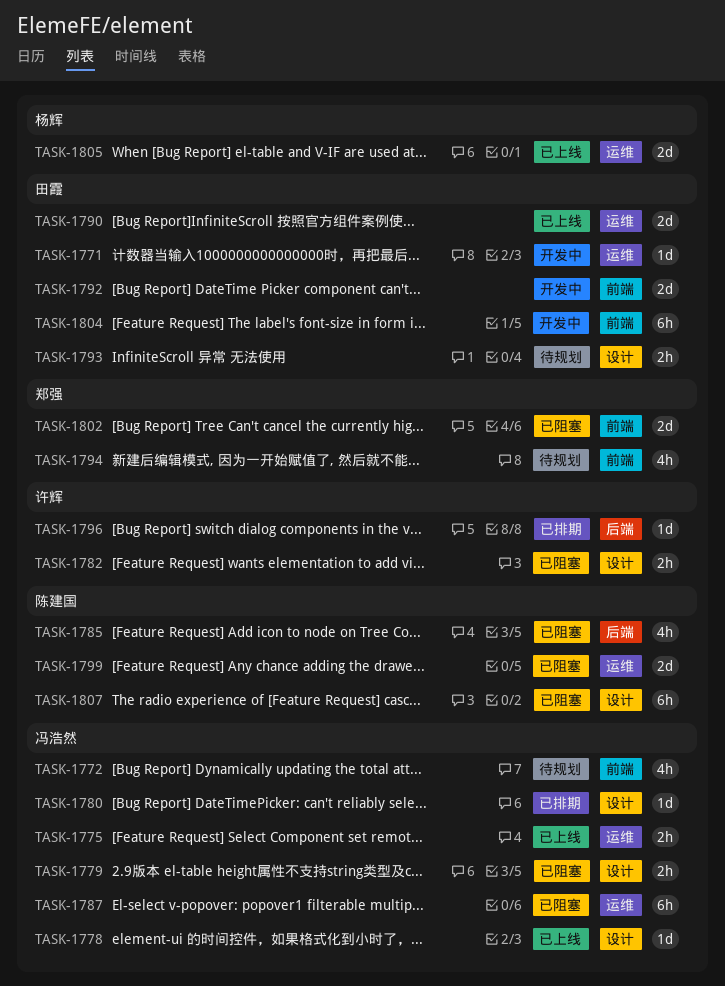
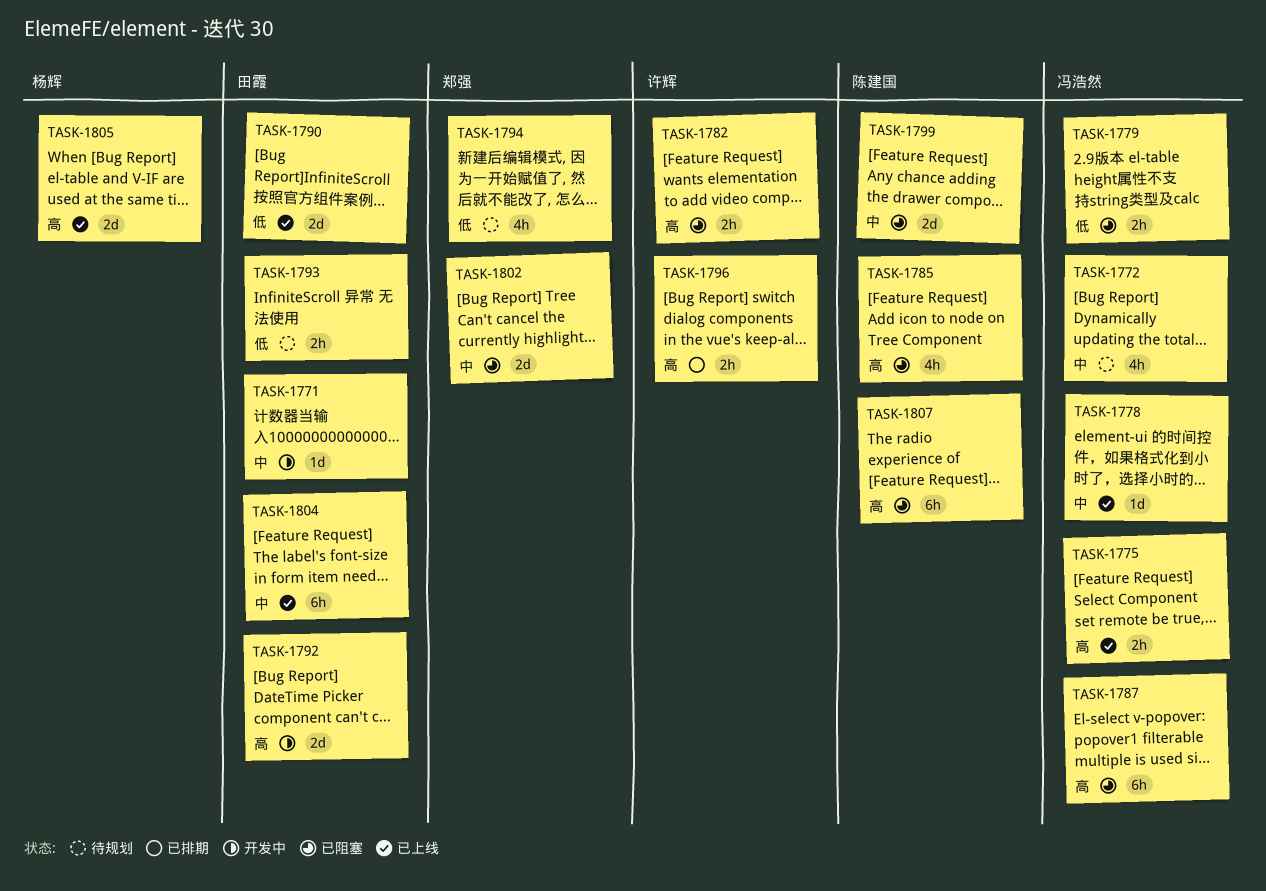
TASK-1780: present -> none
TASK-1796, estimate: 1d -> 2h
TASK-1804, status: 开发中 -> 已上线

